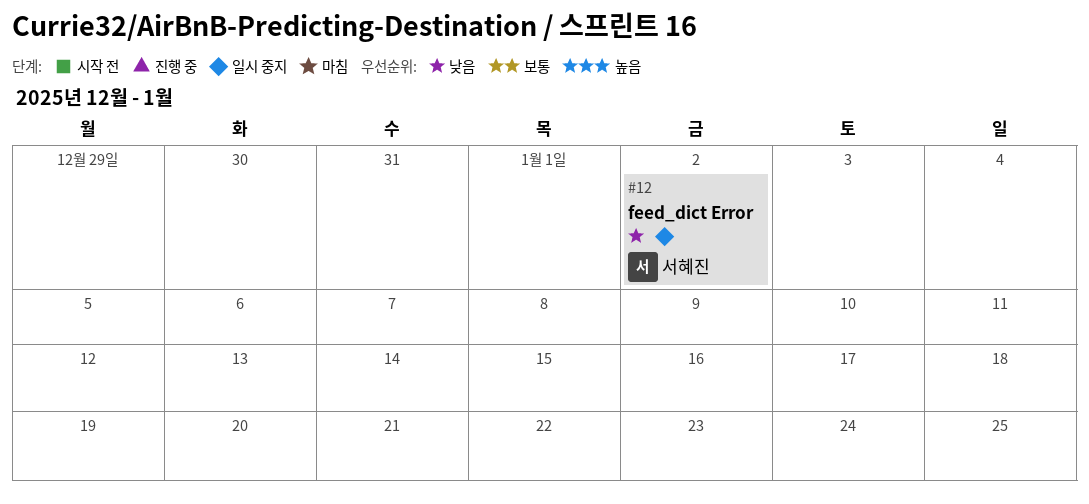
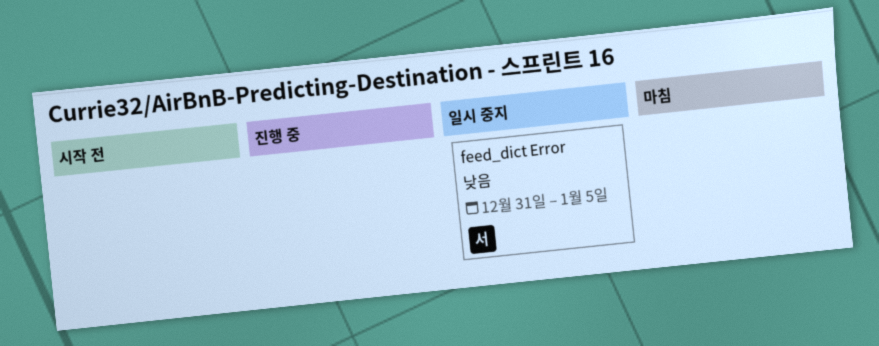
feed_dict Error, due: Jan 2 -> Jan 5

